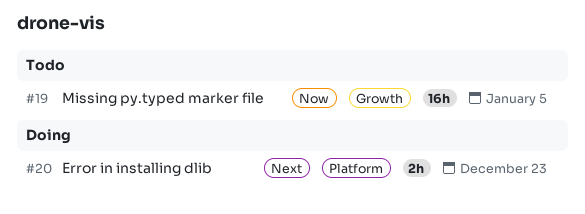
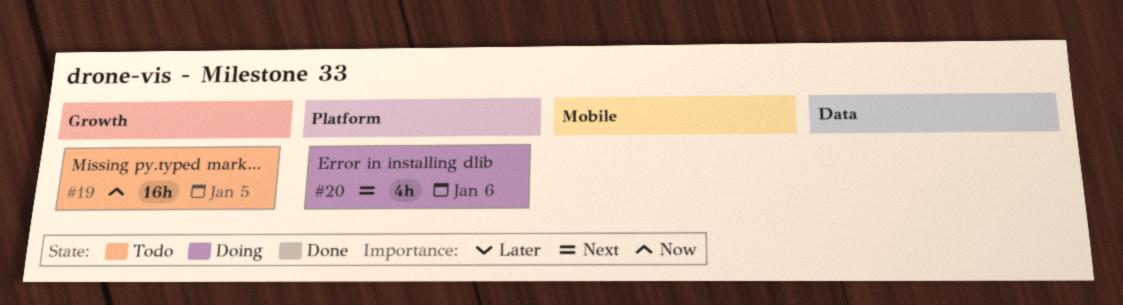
#20, estimate: 2h -> 4h
#20, due: Dec 23 -> Jan 6

